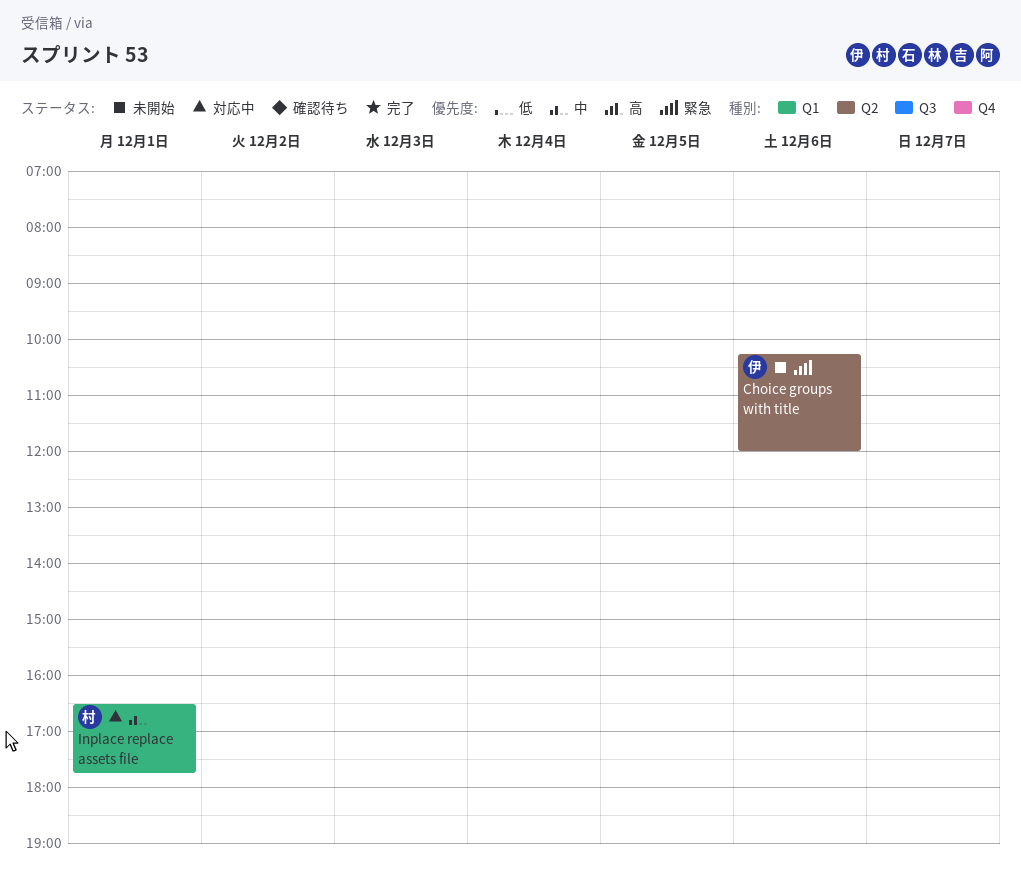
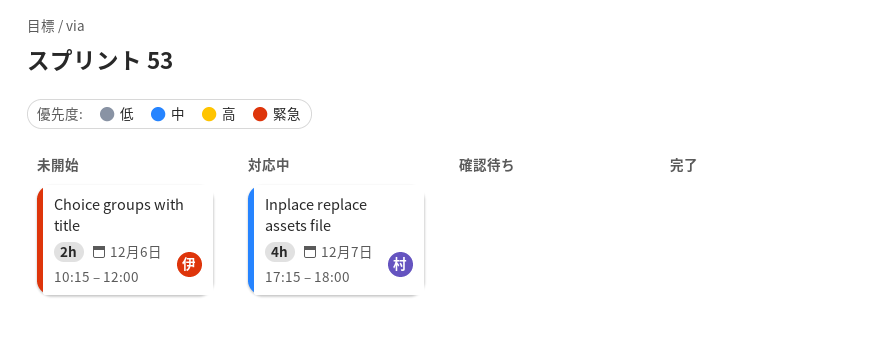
Inplace replace assets file, day: Dec 1 -> Dec 7
Inplace replace assets file, begins: 16:30 -> 17:15
Inplace replace assets file, ends: 17:45 -> 18:00

